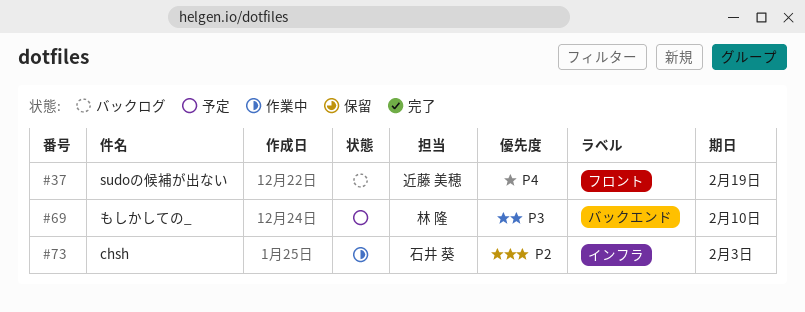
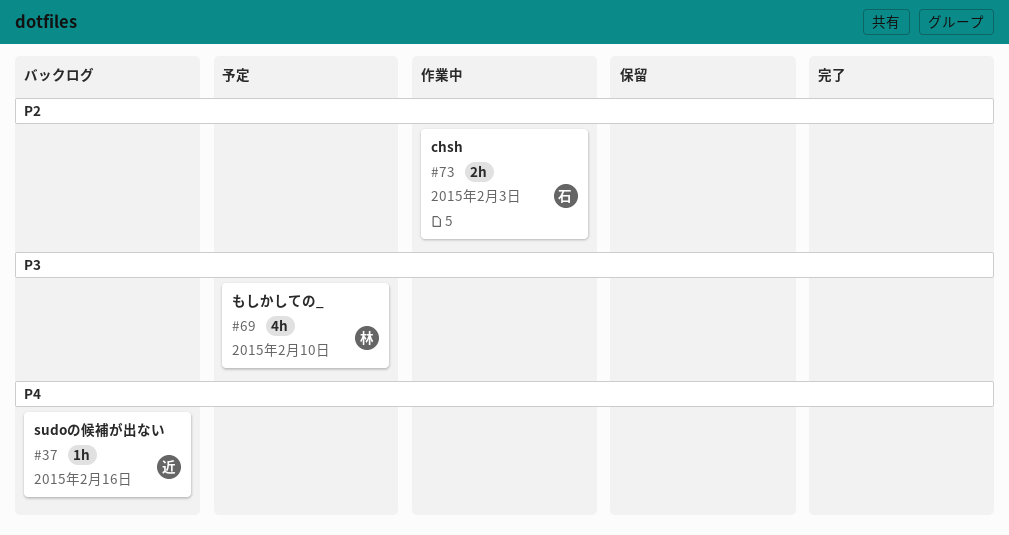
#37, due: Feb 19 -> Feb 16

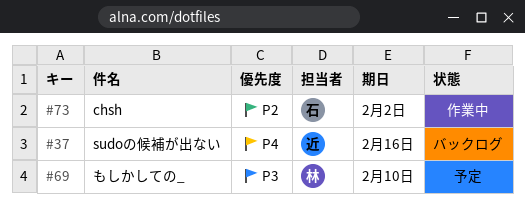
#73, due: Feb 3 -> Feb 2

